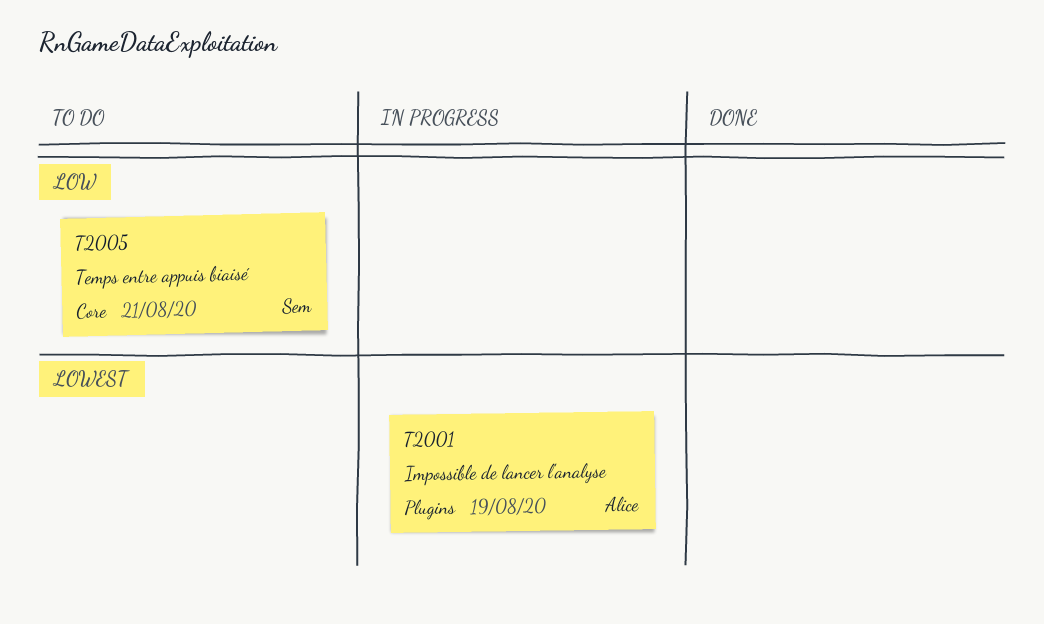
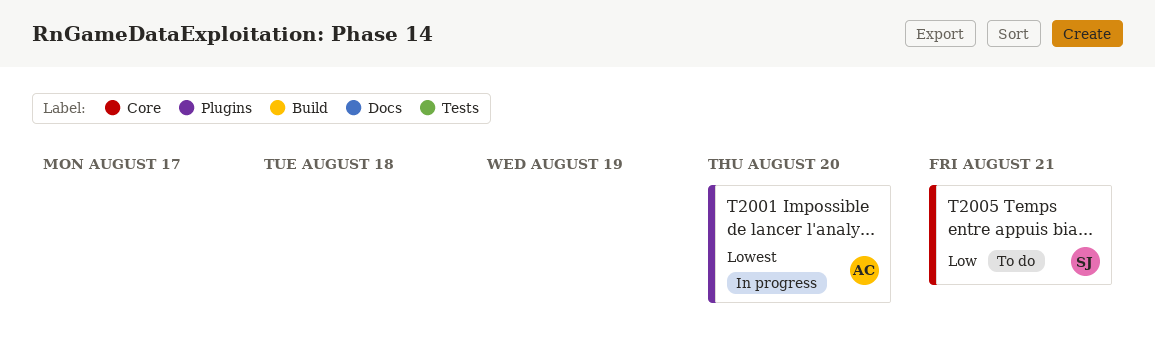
T2001, due: Aug 19 -> Aug 20

